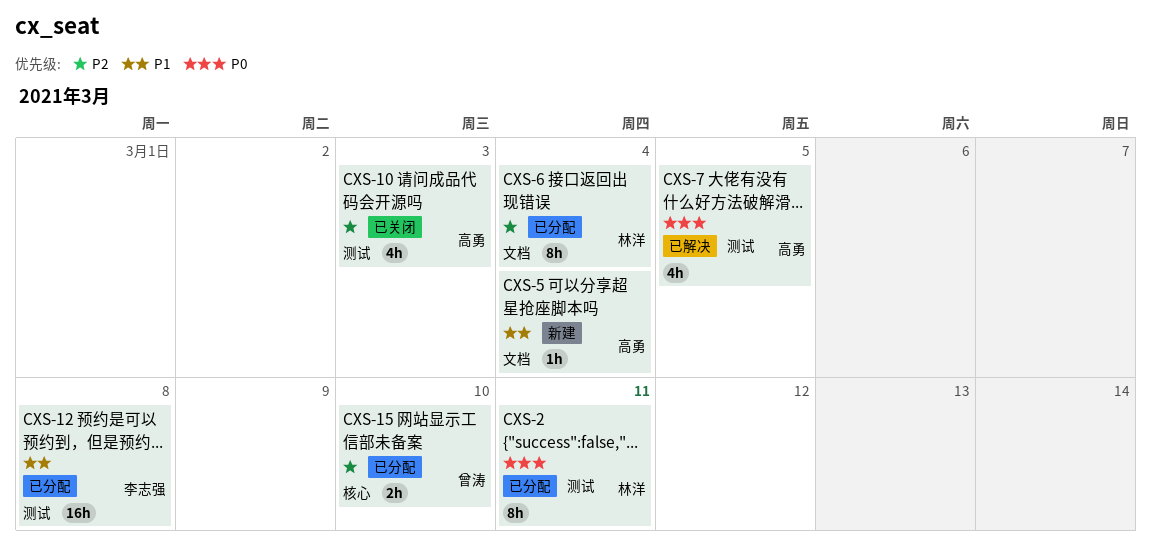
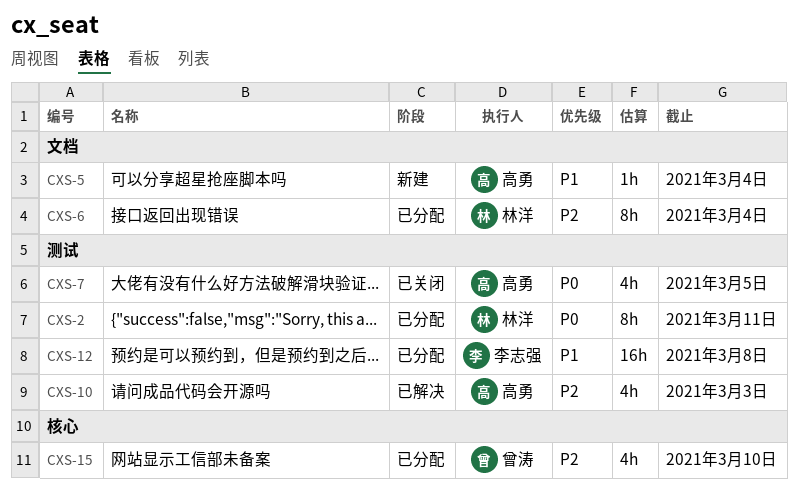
CXS-7, status: 已解决 -> 已关闭
CXS-10, status: 已关闭 -> 已解决
CXS-15, estimate: 2h -> 4h

